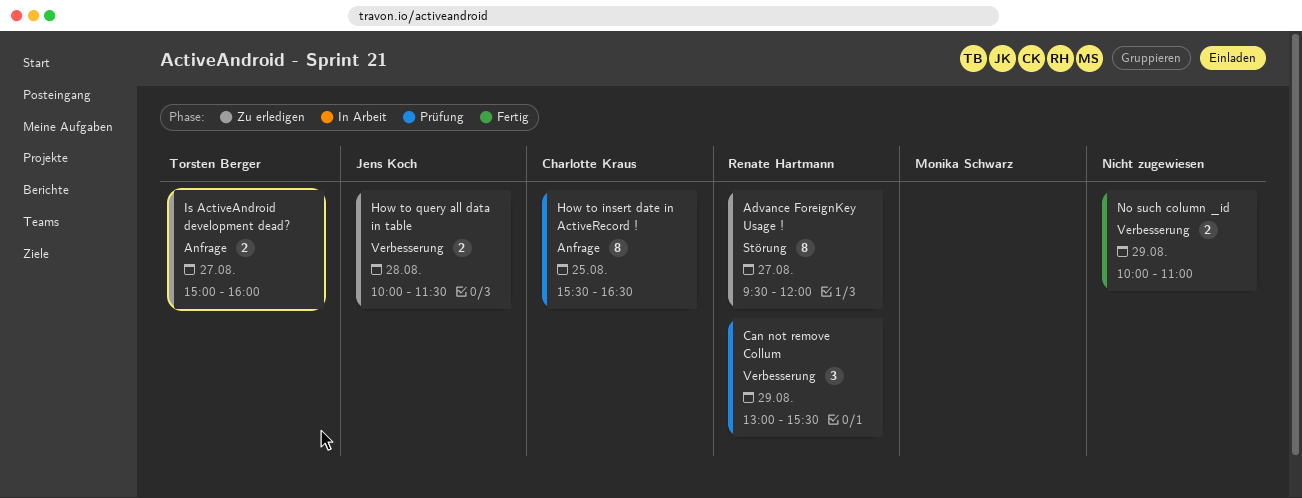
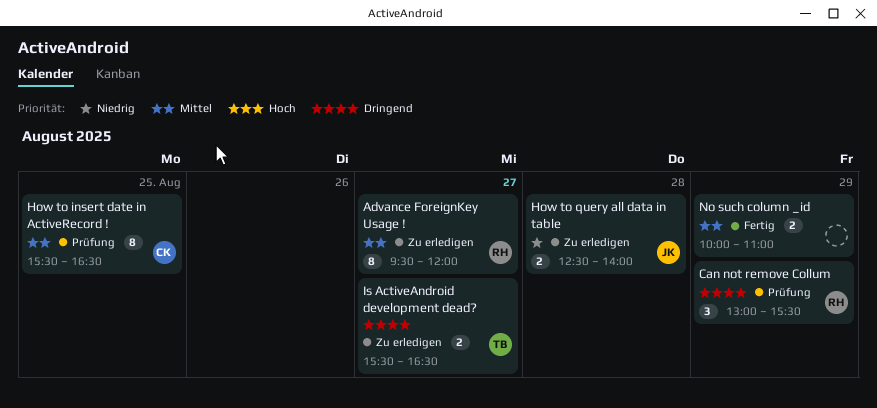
How to query all data in table, begins: 10:00 -> 12:30
How to query all data in table, ends: 11:30 -> 14:00
Is ActiveAndroid development dead?, begins: 15:00 -> 15:30
Is ActiveAndroid development dead?, ends: 16:00 -> 16:30

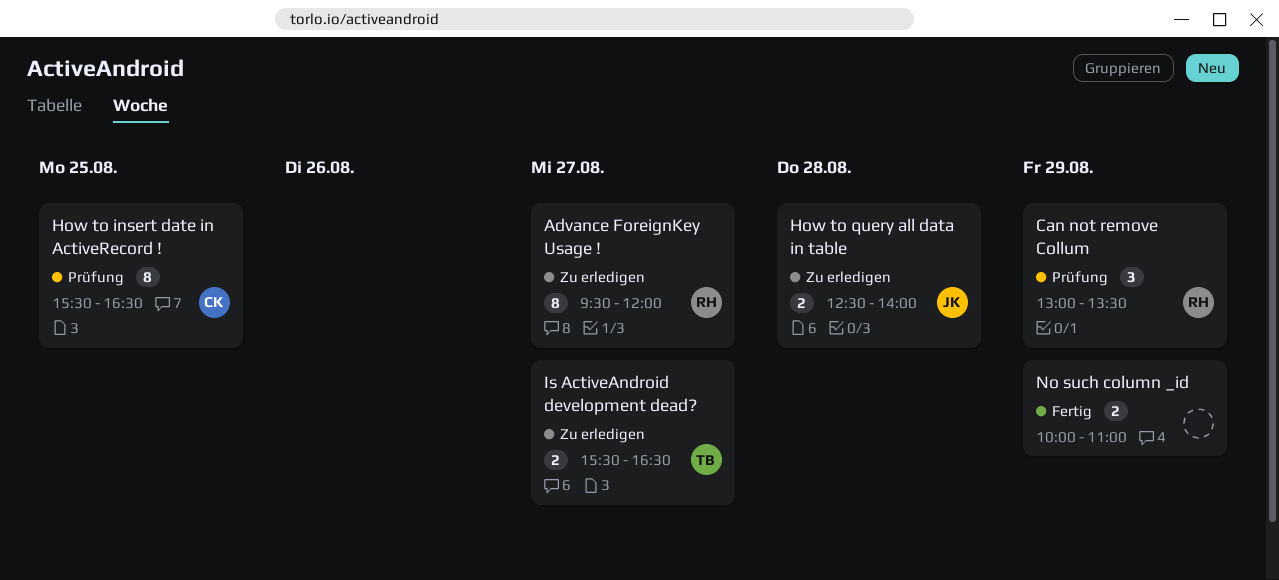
Can not remove Collum, ends: 15:30 -> 13:30

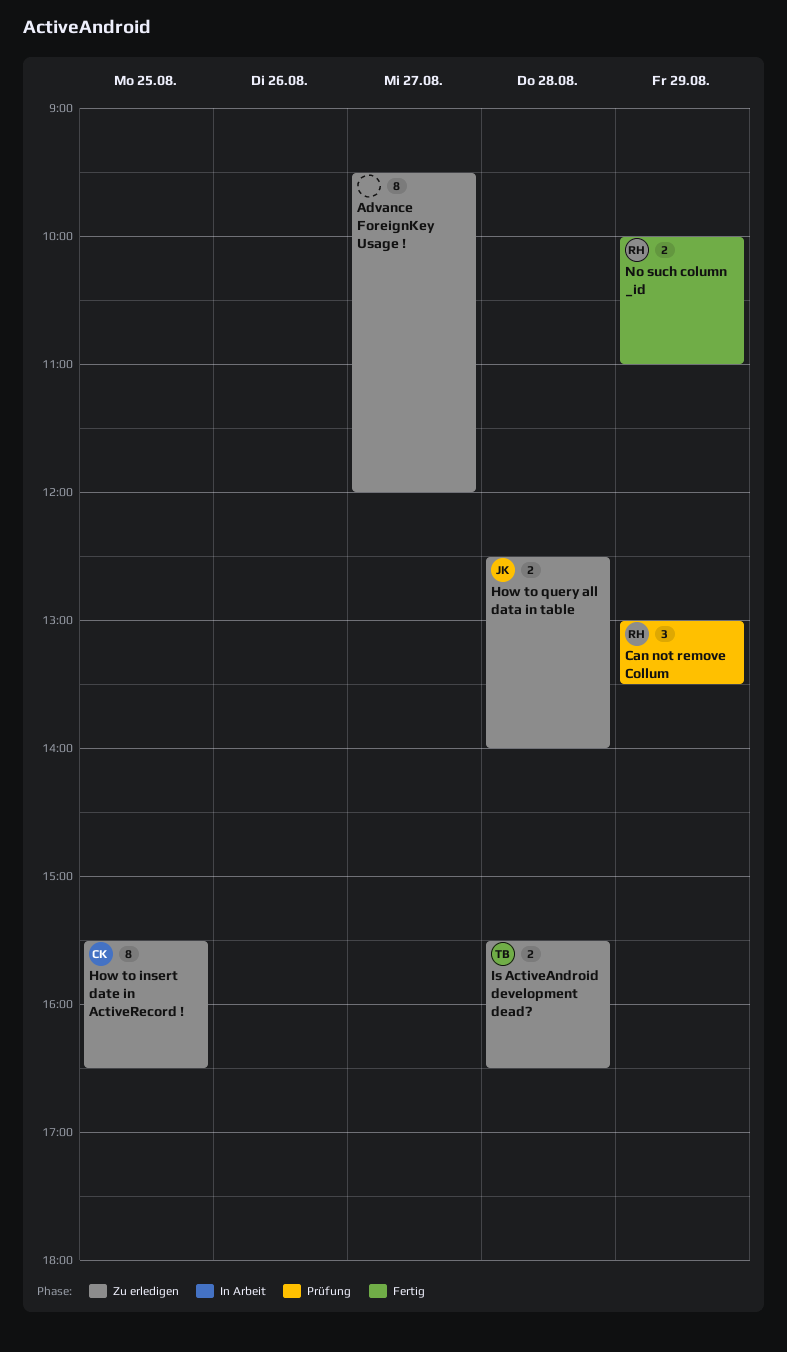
Advance ForeignKey Usage !, owner: RH -> none
How to insert date in ActiveRecord !, status: Prüfung -> Zu erledigen
Is ActiveAndroid development dead?, day: Aug 27 -> Aug 28
No such column _id, owner: none -> RH

